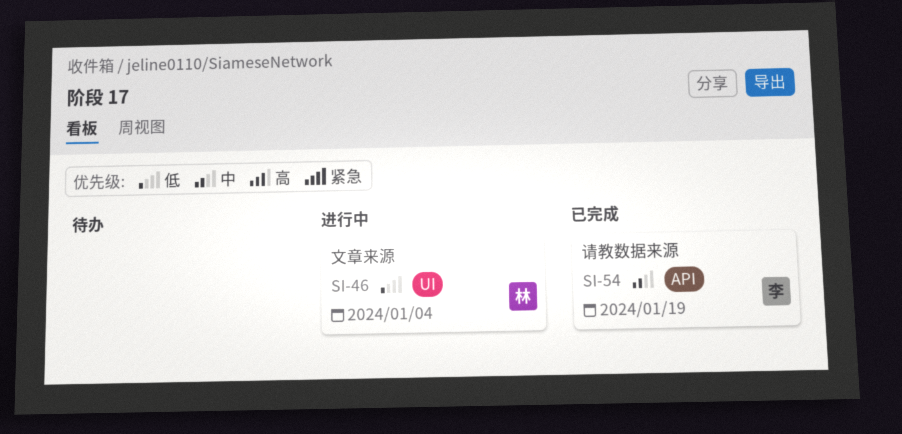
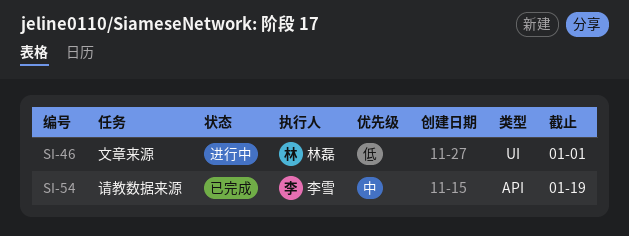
SI-46, due: Jan 4 -> Jan 1

